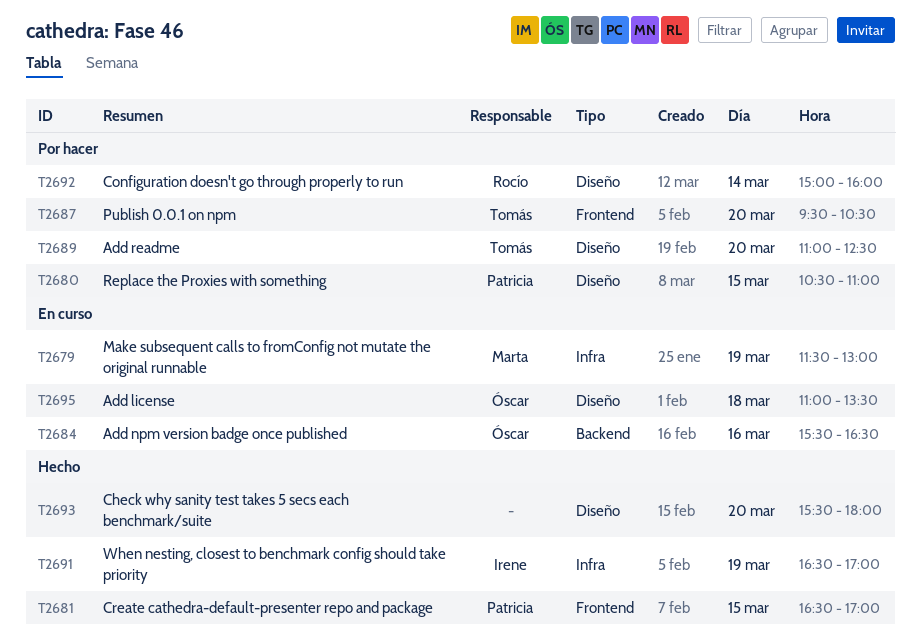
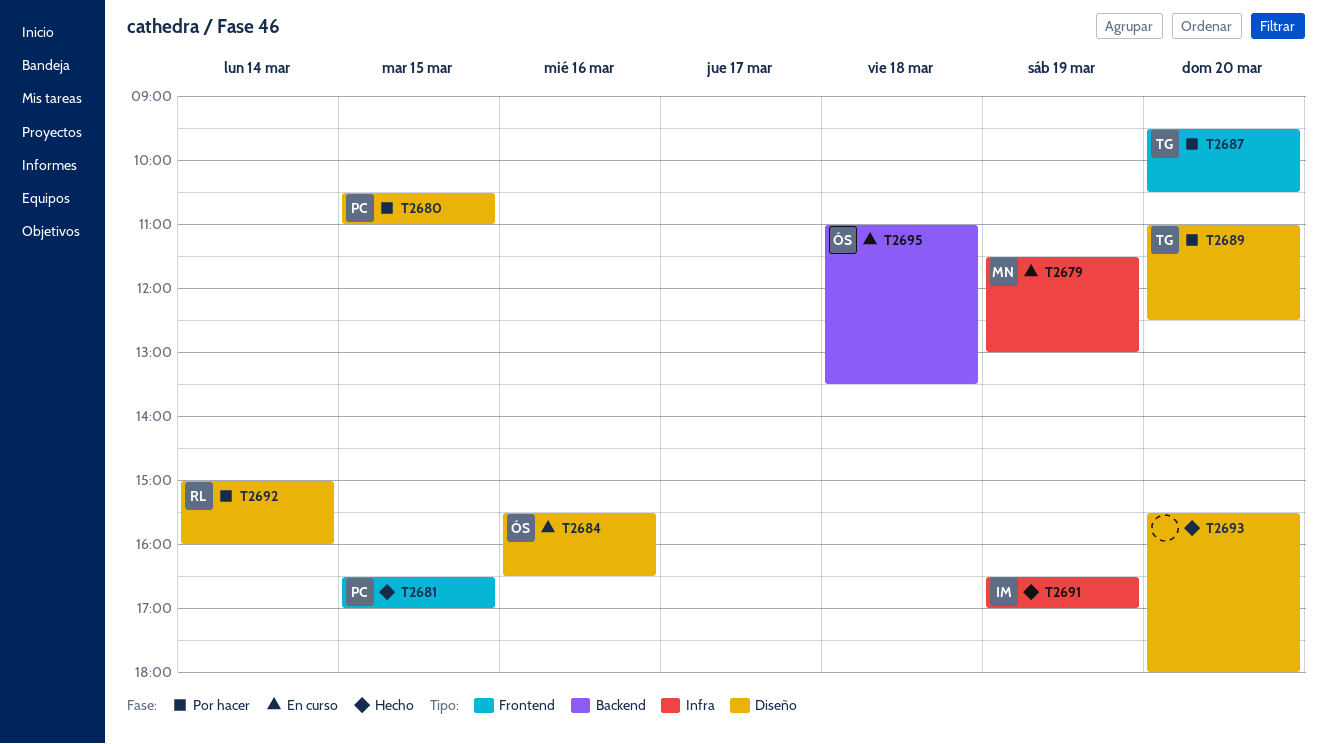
T2684, label: Backend -> Diseño
T2695, label: Diseño -> Backend

